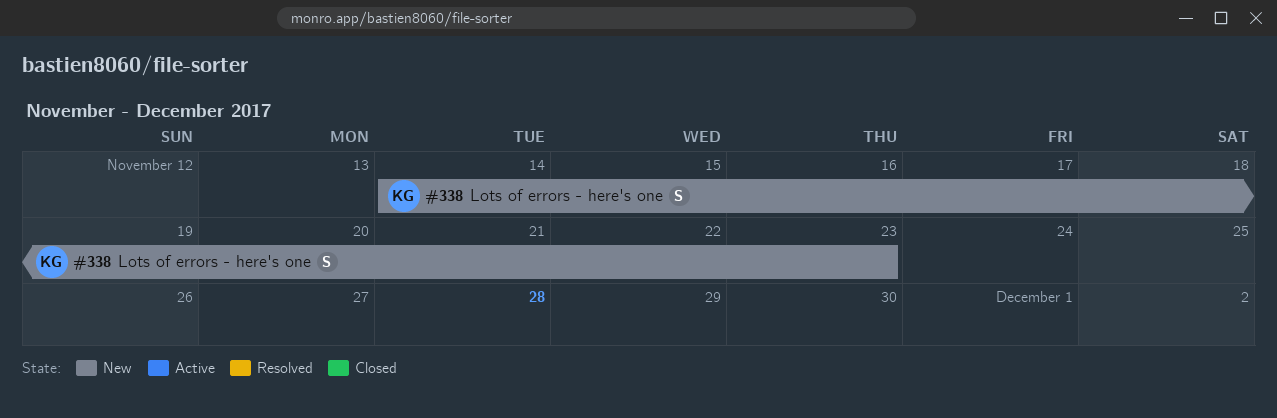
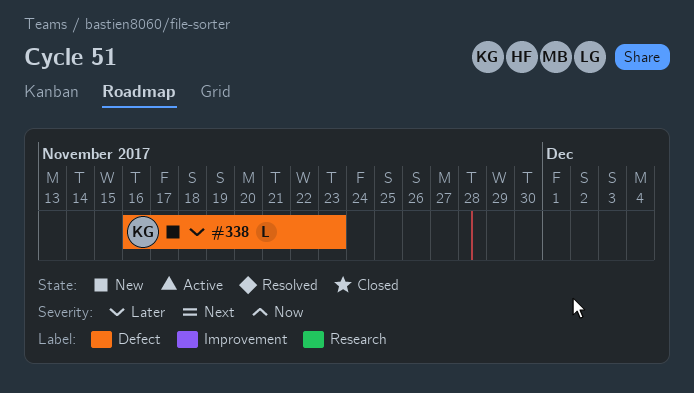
#338, estimate: S -> L
#338, start: Nov 14 -> Nov 16

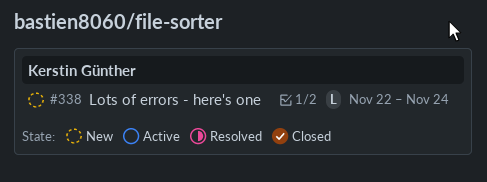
#338, start: Nov 16 -> Nov 22
#338, due: Nov 23 -> Nov 24

